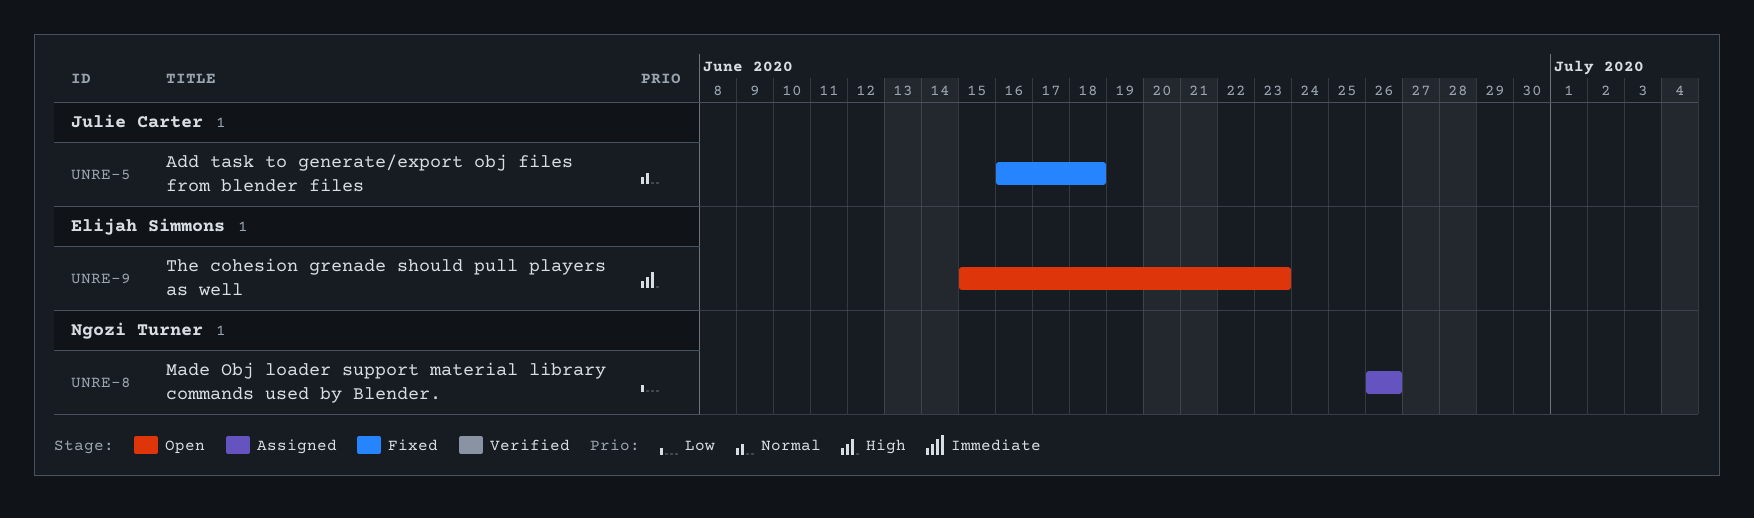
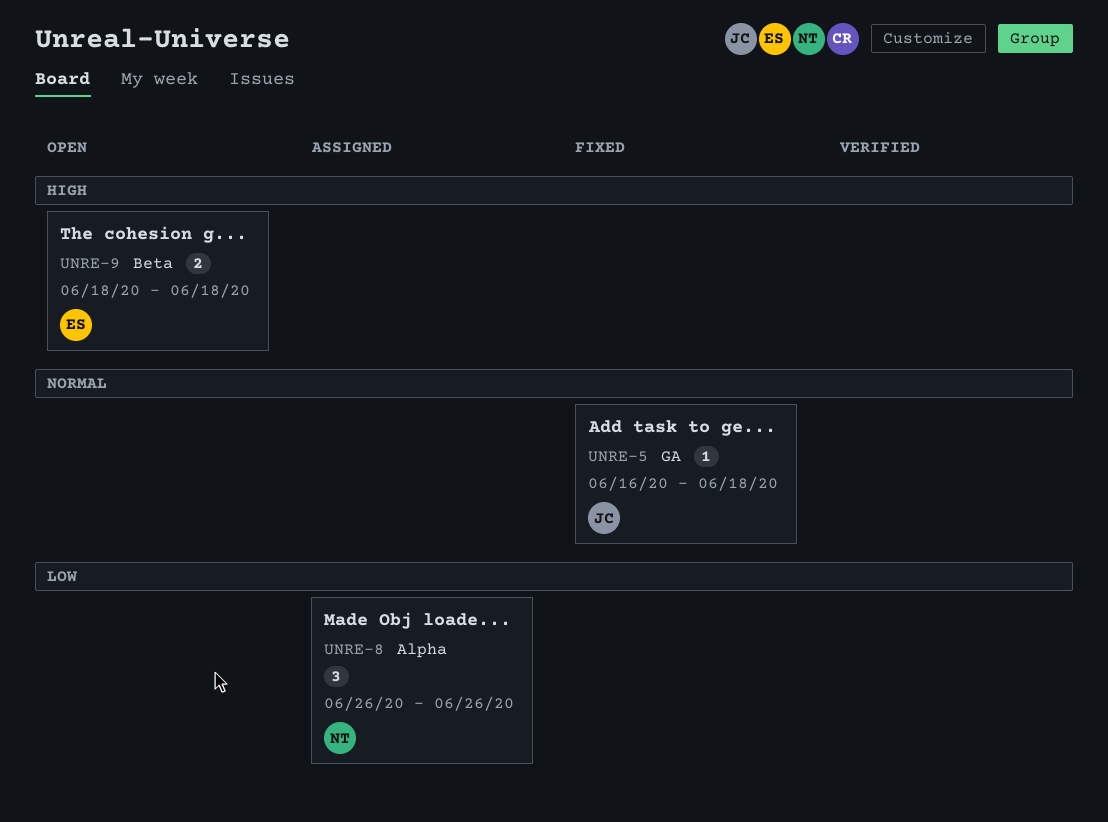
UNRE-9, start: Jun 15 -> Jun 18
UNRE-9, due: Jun 23 -> Jun 18

